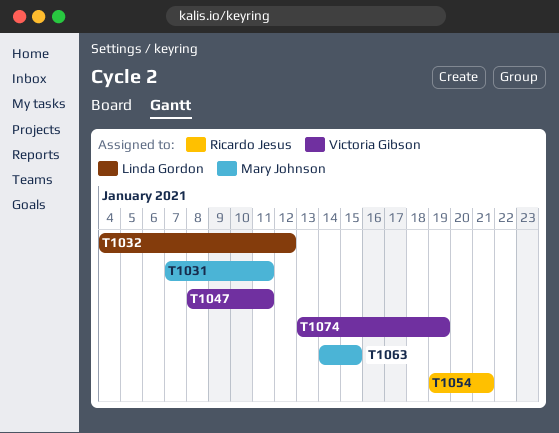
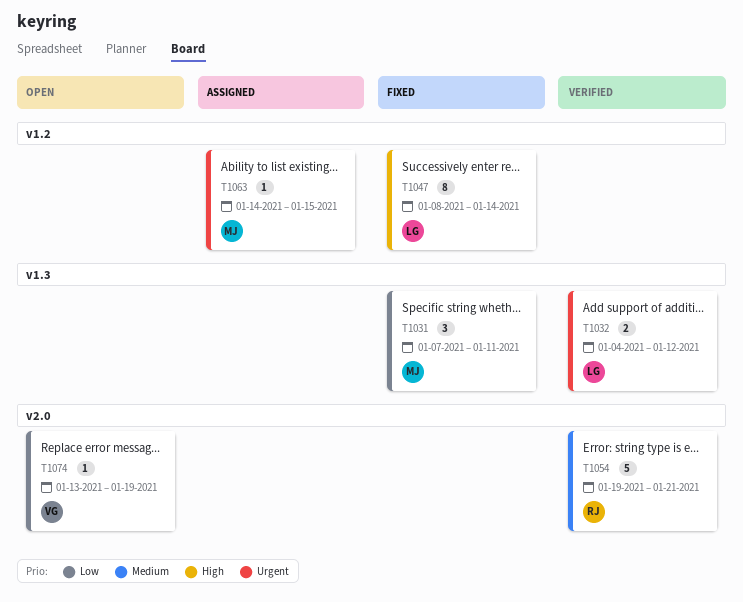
T1047, owner: Victoria Gibson -> Linda Gordon
T1047, due: Jan 11 -> Jan 14

